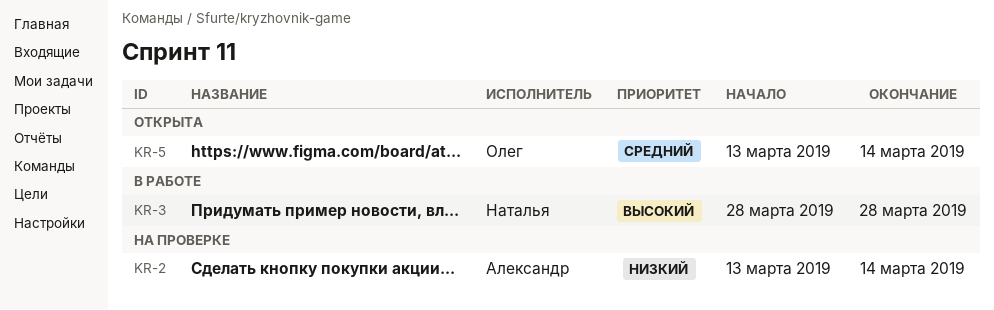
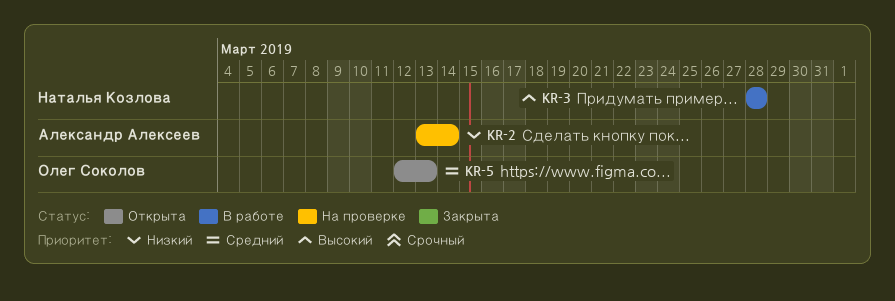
KR-5, start: Mar 13 -> Mar 12
KR-5, due: Mar 14 -> Mar 13

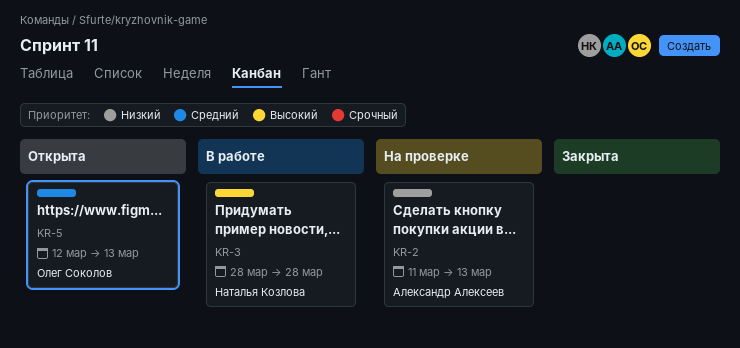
KR-2, start: Mar 13 -> Mar 11
KR-2, due: Mar 14 -> Mar 13

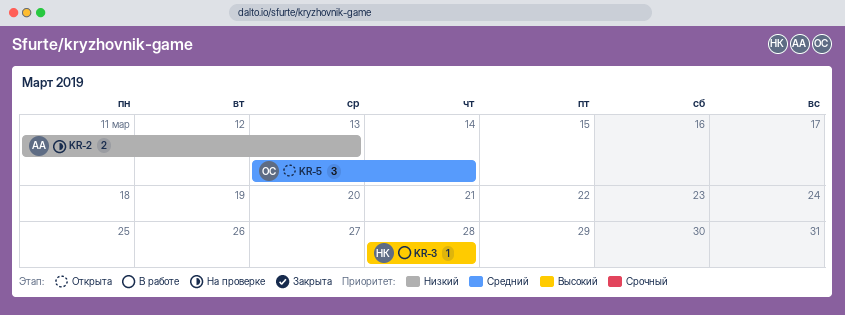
KR-5, start: Mar 12 -> Mar 13
KR-5, due: Mar 13 -> Mar 14

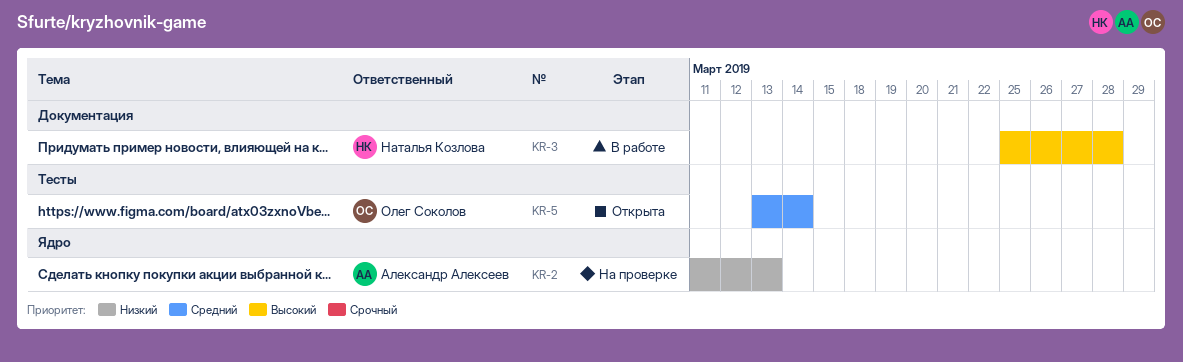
KR-3, start: Mar 28 -> Mar 25

